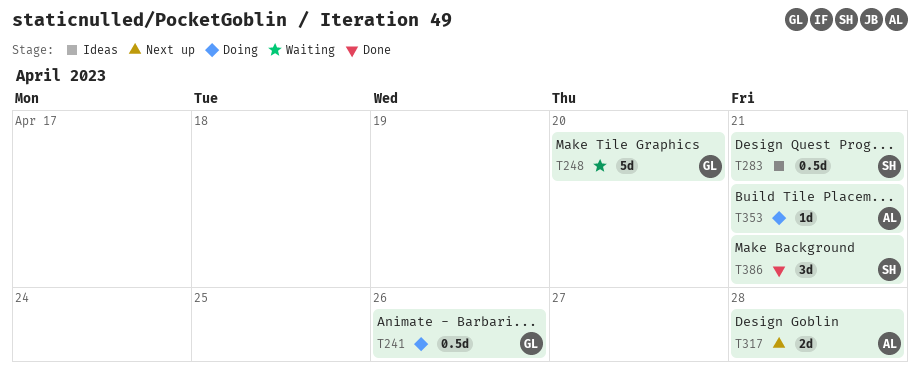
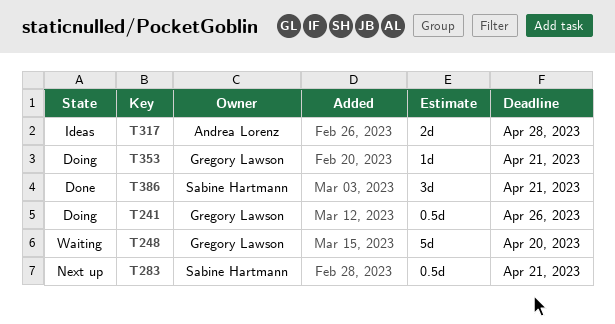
T283, status: Ideas -> Next up
T317, status: Next up -> Ideas
T353, owner: Andrea Lorenz -> Gregory Lawson

